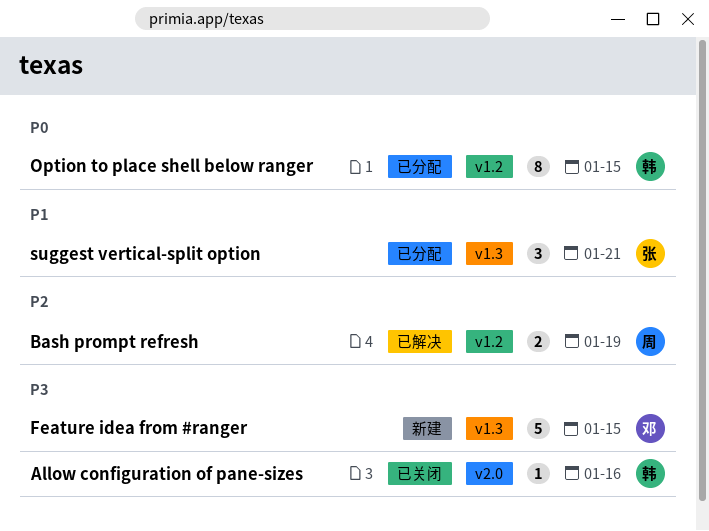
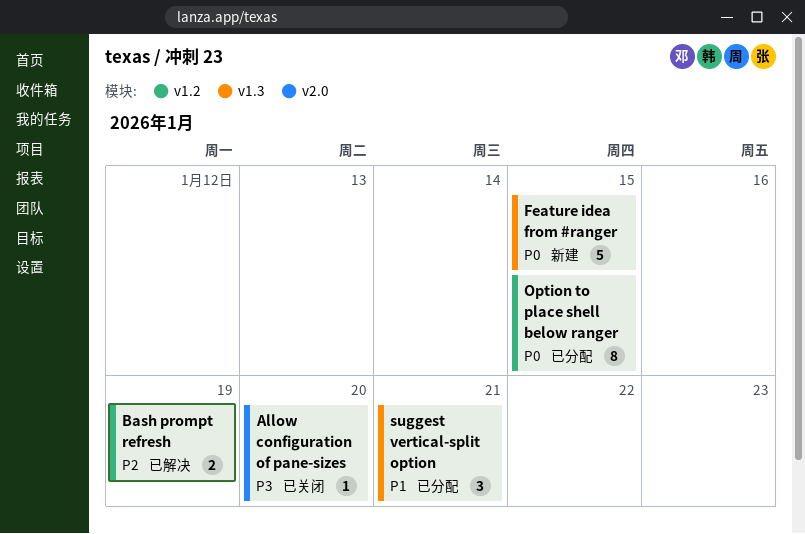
Allow configuration of pane-sizes, due: Jan 16 -> Jan 20
Feature idea from #ranger, priority: P3 -> P0

